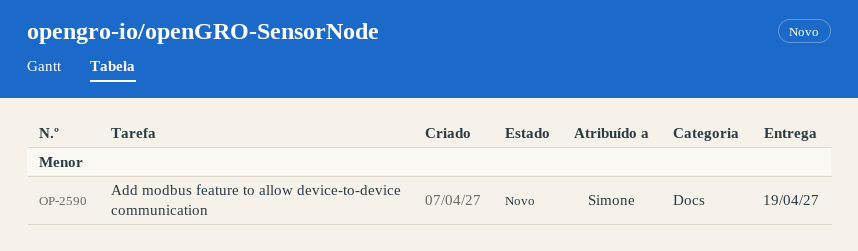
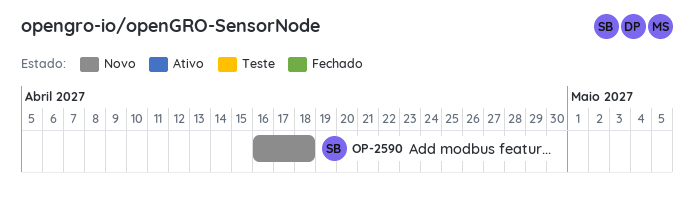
OP-2590, due: Apr 19 -> Apr 18

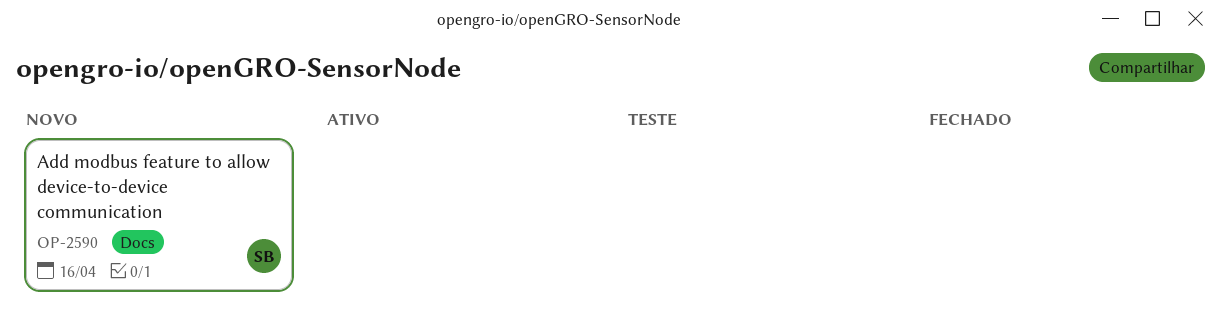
OP-2590, due: Apr 18 -> Apr 16

